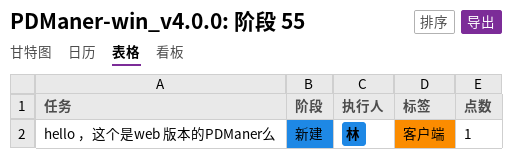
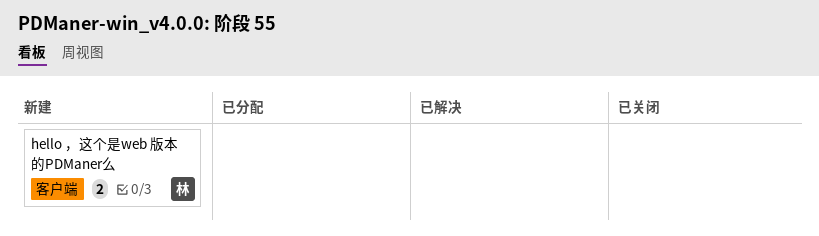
hello ，这个是web 版本的PDManer么, estimate: 1 -> 2

